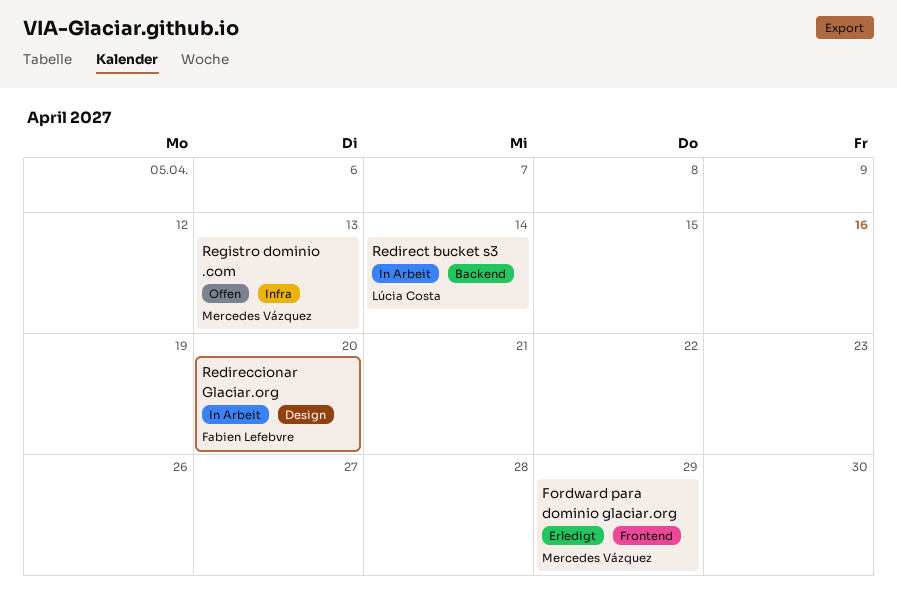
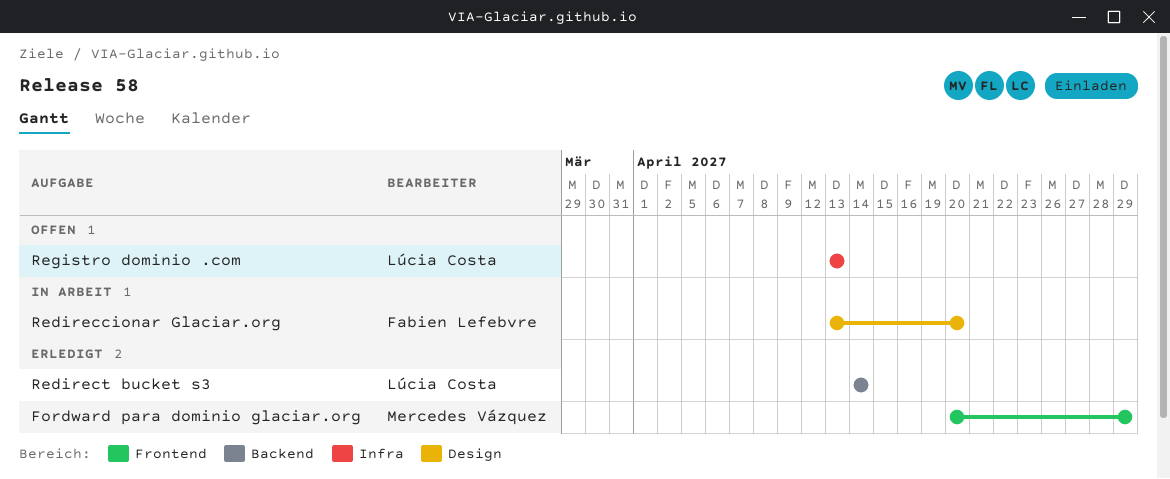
Redirect bucket s3, status: In Arbeit -> Erledigt
Registro dominio .com, owner: Mercedes Vázquez -> Lúcia Costa

